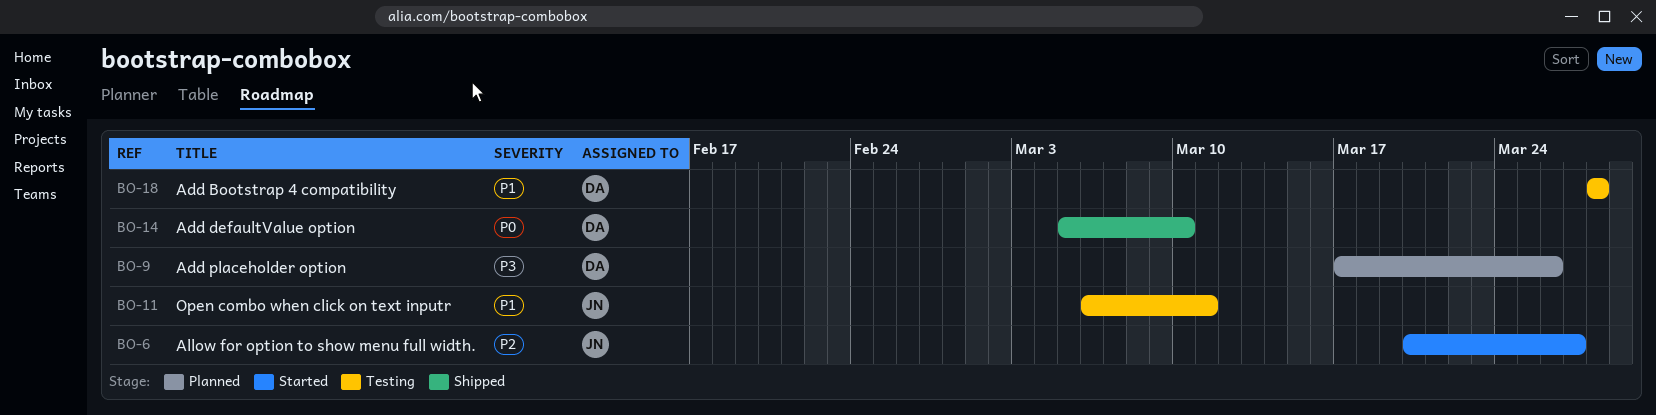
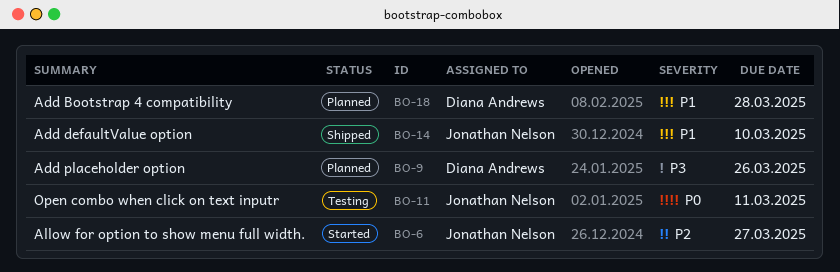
BO-11, priority: P1 -> P0
BO-14, owner: Diana Andrews -> Jonathan Nelson
BO-14, priority: P0 -> P1
BO-18, status: Testing -> Planned

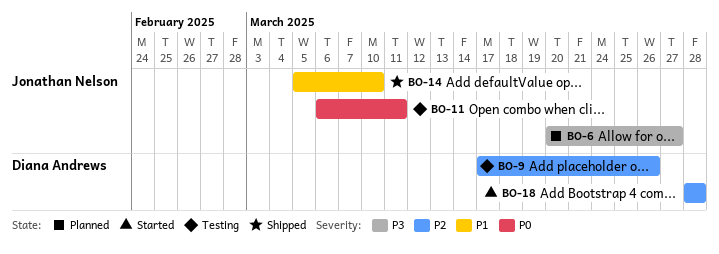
BO-6, status: Started -> Planned
BO-6, priority: P2 -> P3
BO-9, status: Planned -> Testing
BO-9, priority: P3 -> P2
BO-18, status: Planned -> Started
BO-18, priority: P1 -> P2

